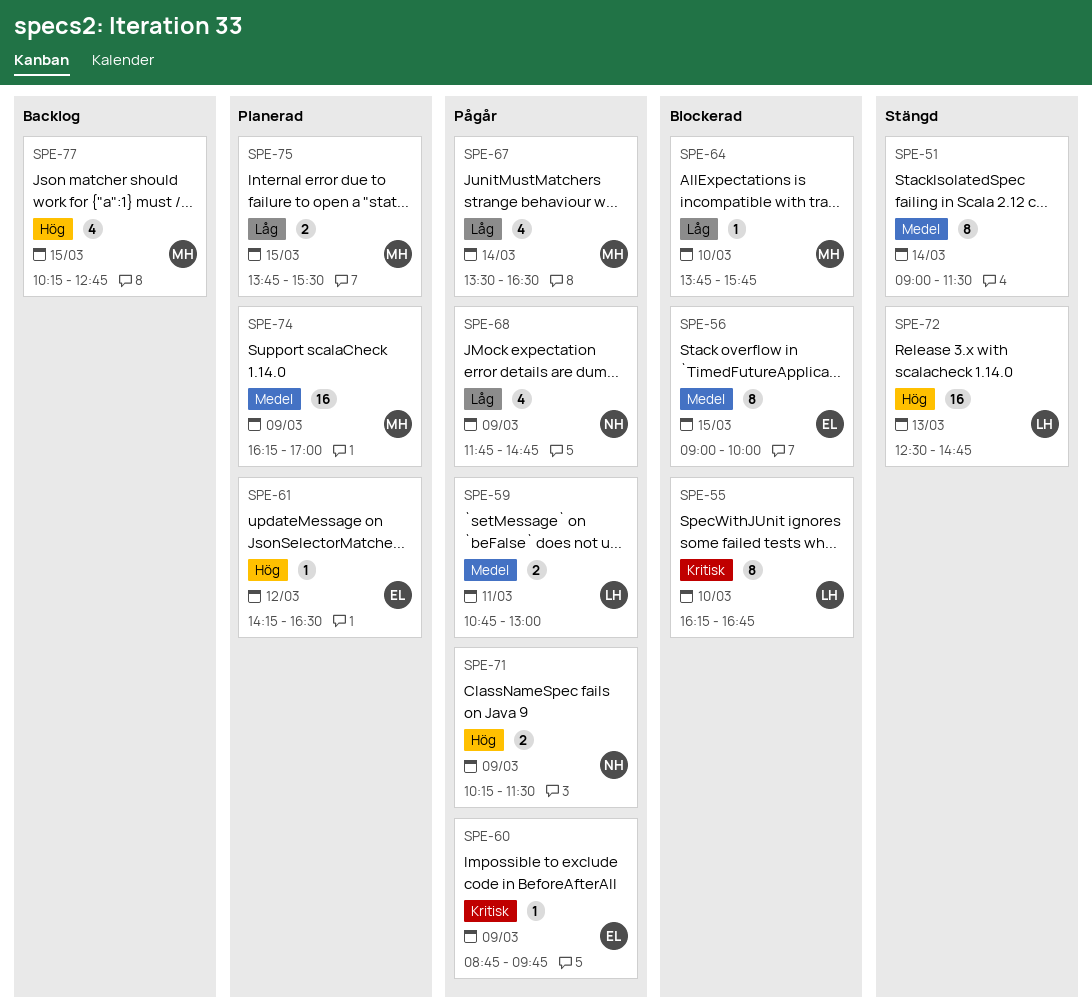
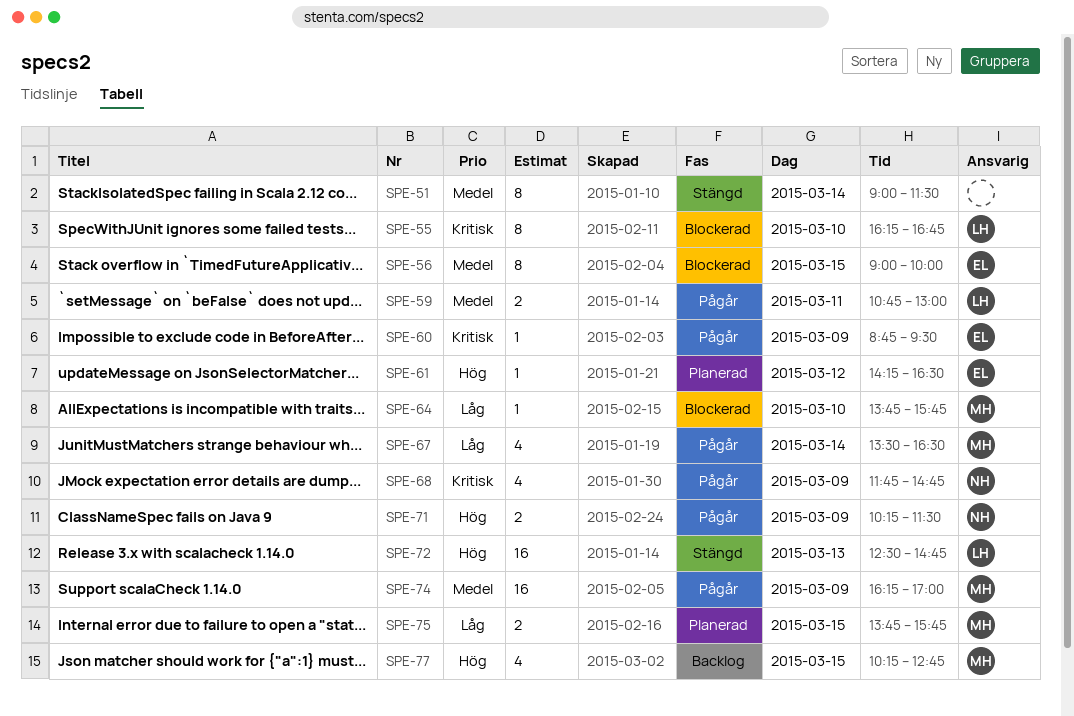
SPE-60, ends: 09:45 -> 09:30
SPE-68, priority: Låg -> Kritisk
SPE-74, status: Planerad -> Pågår
SPE-75, ends: 15:30 -> 15:45

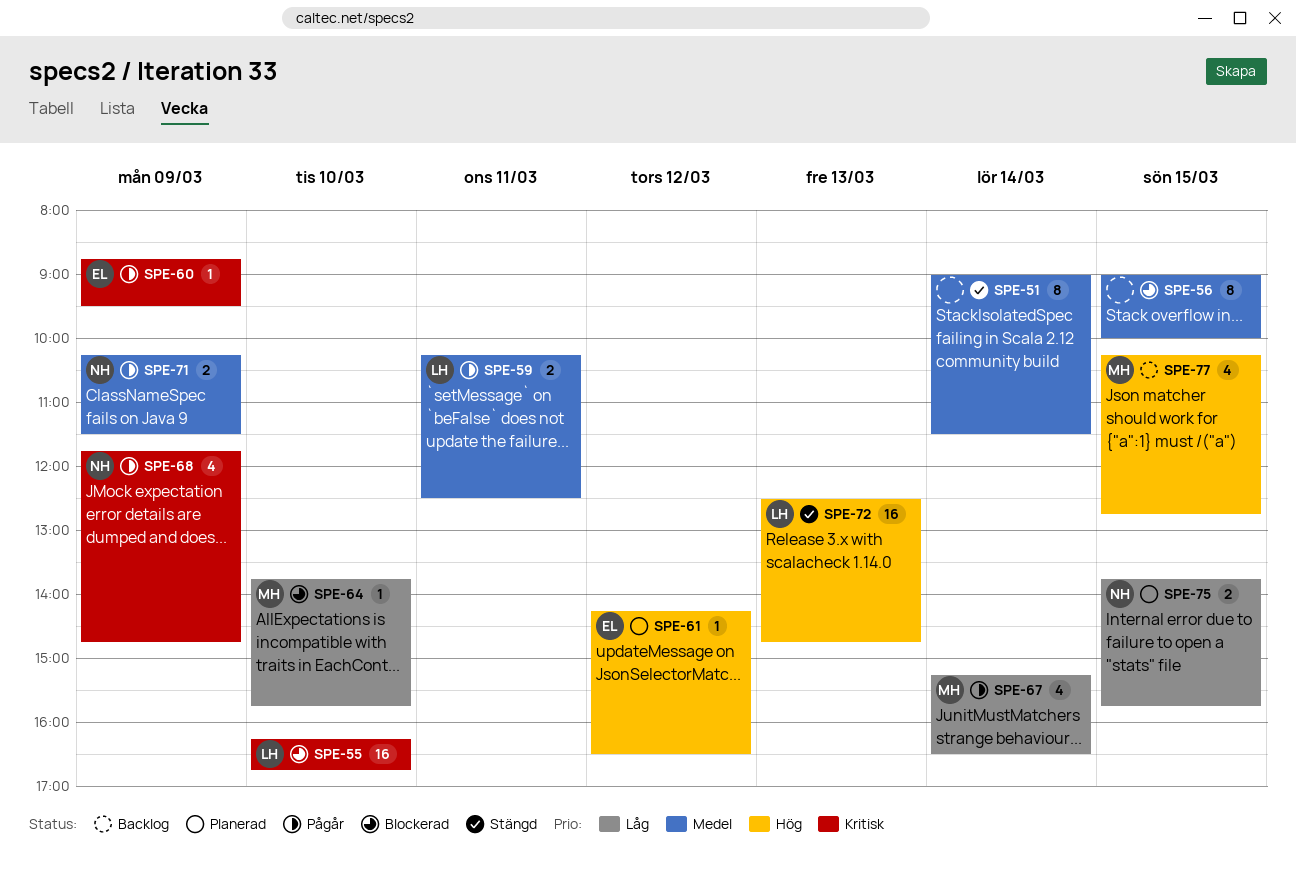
SPE-55, estimate: 8 -> 16
SPE-56, owner: EL -> none
SPE-59, begins: 10:45 -> 10:15
SPE-59, ends: 13:00 -> 12:30
SPE-67, begins: 13:30 -> 15:15
SPE-71, priority: Hög -> Medel
SPE-74: present -> none
SPE-75, owner: MH -> NH

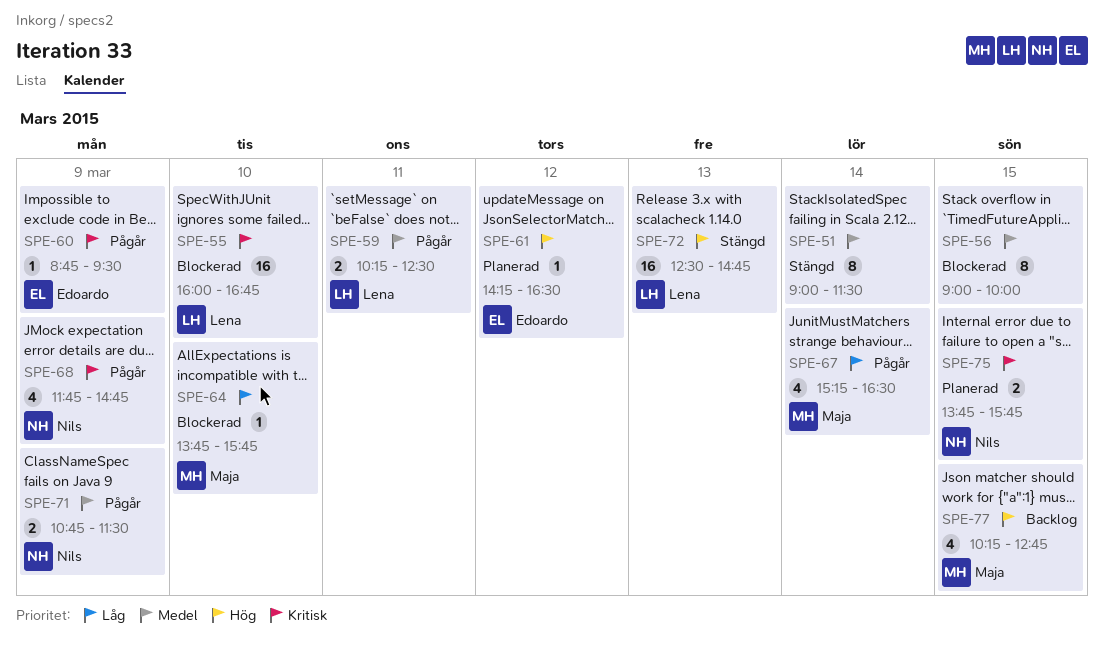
SPE-55, begins: 16:15 -> 16:00
SPE-71, begins: 10:15 -> 10:45
SPE-75, priority: Låg -> Kritisk

